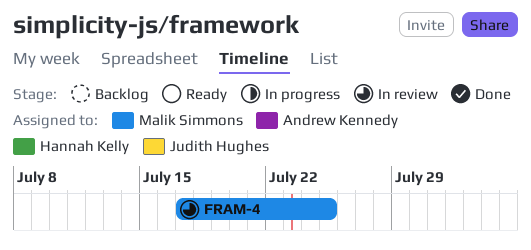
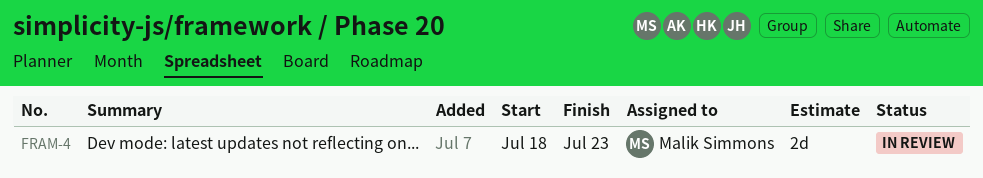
FRAM-4, start: Jul 17 -> Jul 18
FRAM-4, due: Jul 25 -> Jul 23

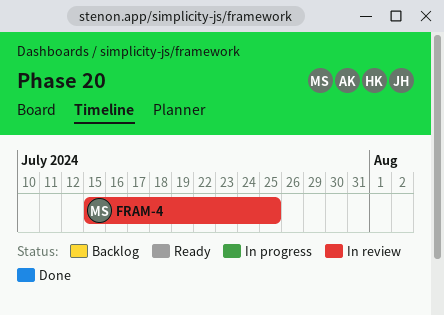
FRAM-4, start: Jul 18 -> Jul 15
FRAM-4, due: Jul 23 -> Jul 25

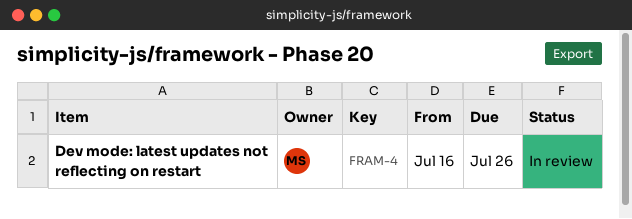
FRAM-4, start: Jul 15 -> Jul 16
FRAM-4, due: Jul 25 -> Jul 26

